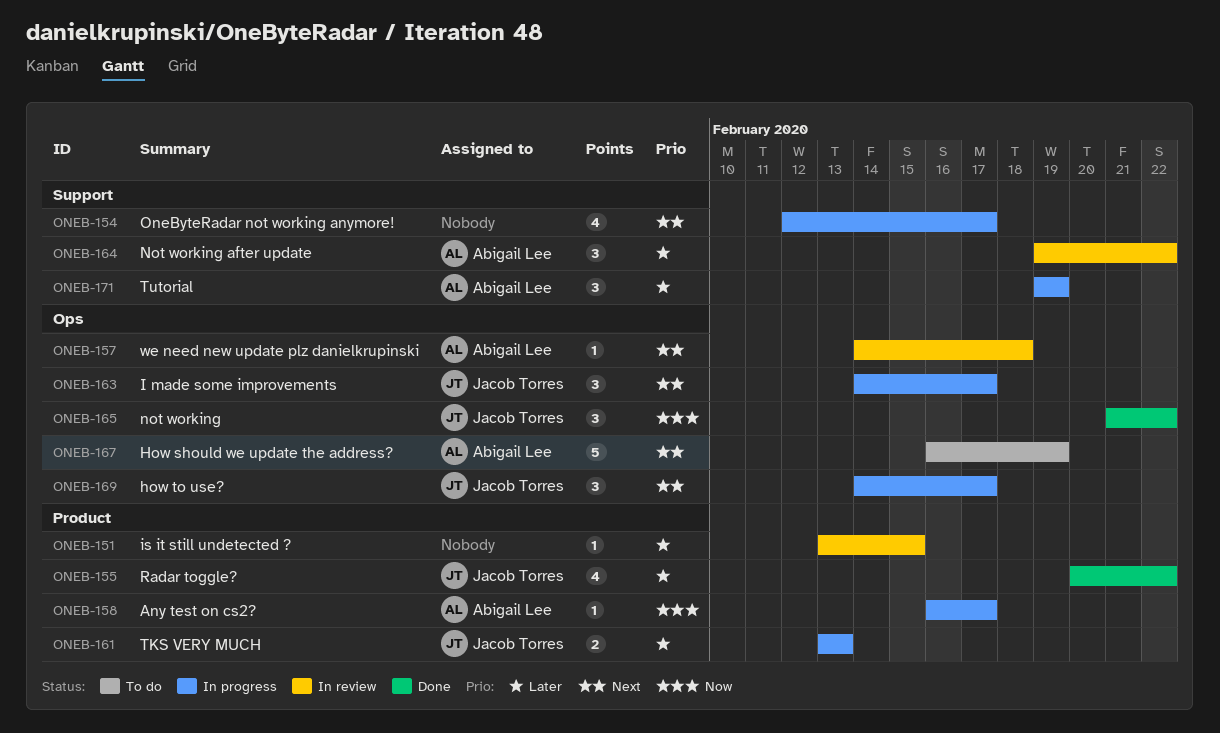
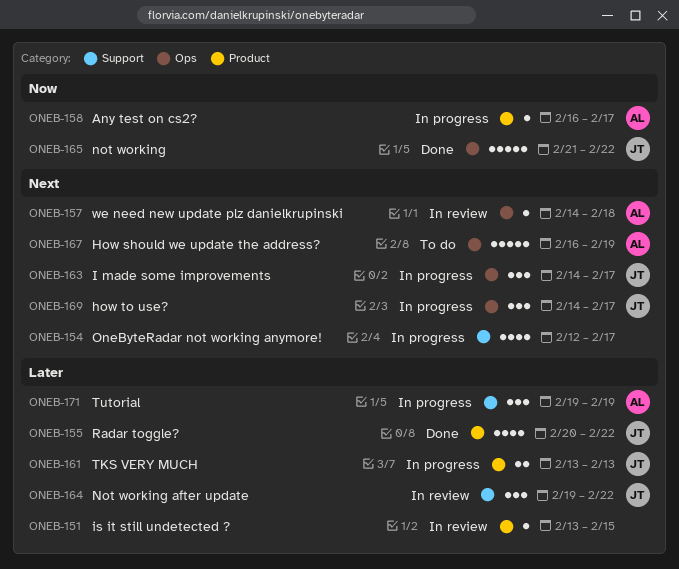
ONEB-164, owner: Abigail Lee -> Jacob Torres
ONEB-165, estimate: 3 -> 5

